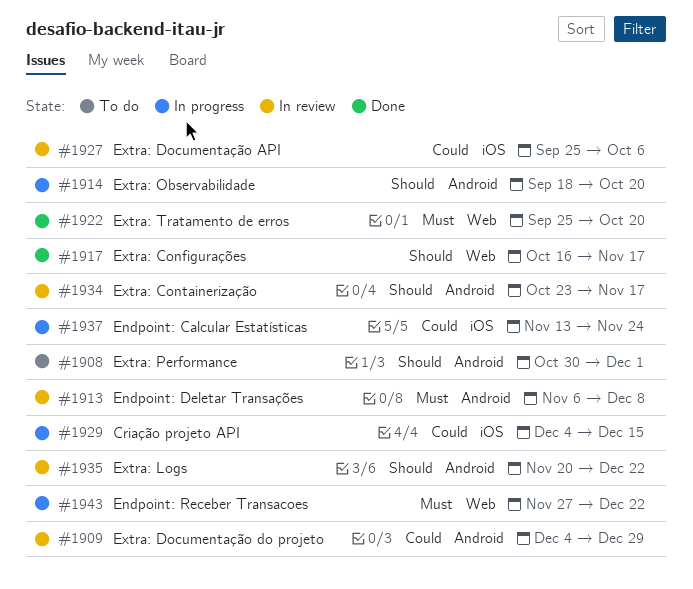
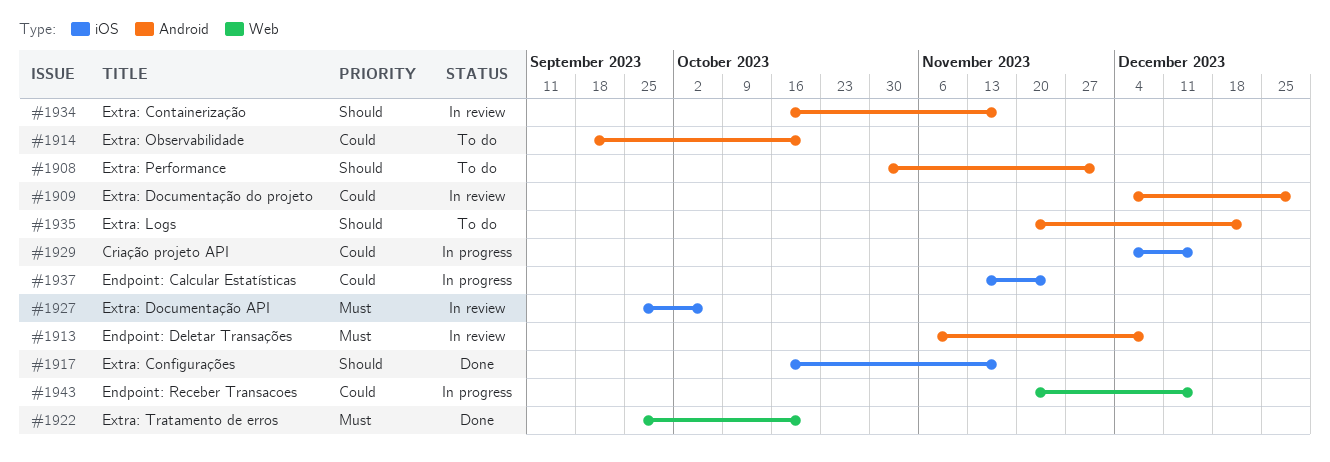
#1914, status: In progress -> To do
#1914, priority: Should -> Could
#1917, label: Web -> iOS
#1927, priority: Could -> Must
#1934, start: Oct 23 -> Oct 16
#1935, status: In review -> To do
#1943, priority: Must -> Could
#1943, start: Nov 27 -> Nov 20
#1943, due: Dec 22 -> Dec 15

